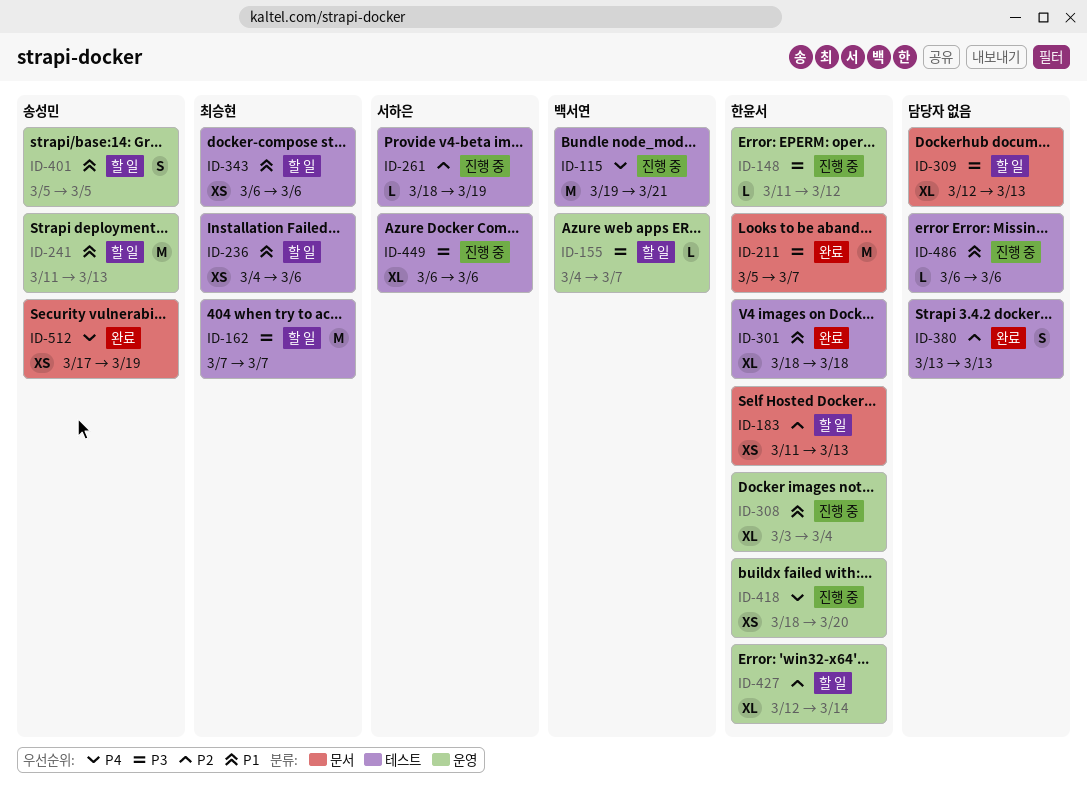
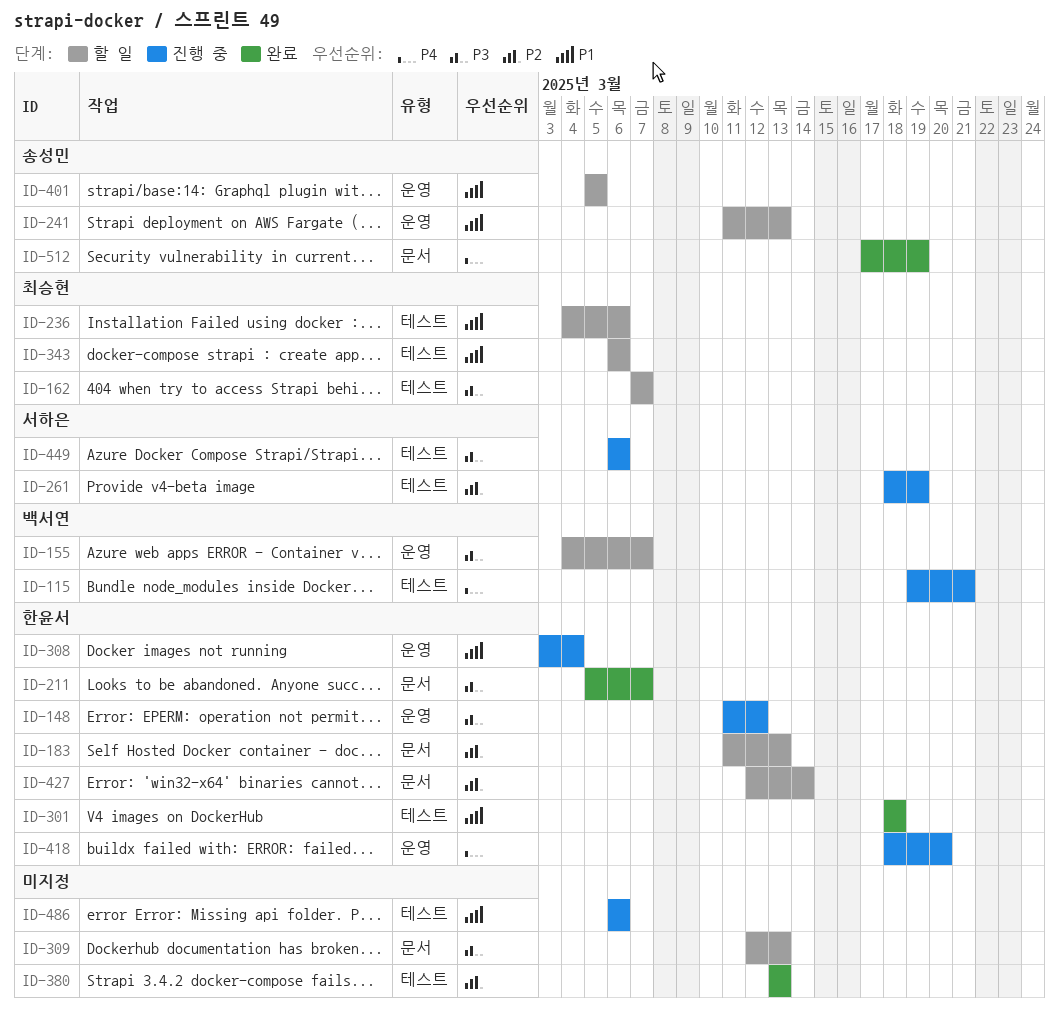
ID-427, label: 운영 -> 문서

